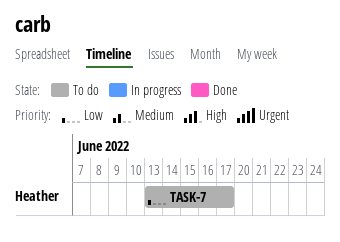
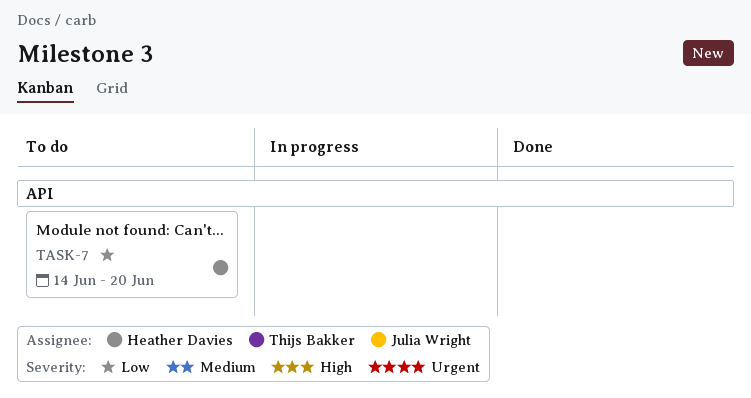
TASK-7, start: Jun 13 -> Jun 14
TASK-7, due: Jun 17 -> Jun 20

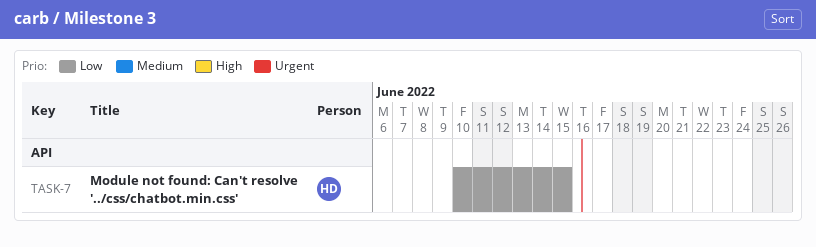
TASK-7, start: Jun 14 -> Jun 10
TASK-7, due: Jun 20 -> Jun 15

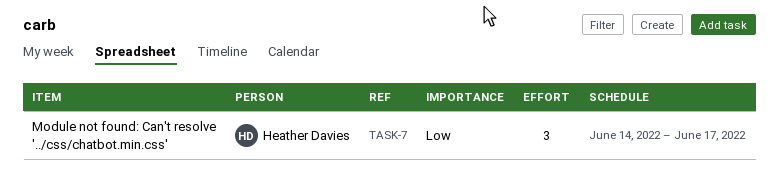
TASK-7, start: Jun 10 -> Jun 14
TASK-7, due: Jun 15 -> Jun 17

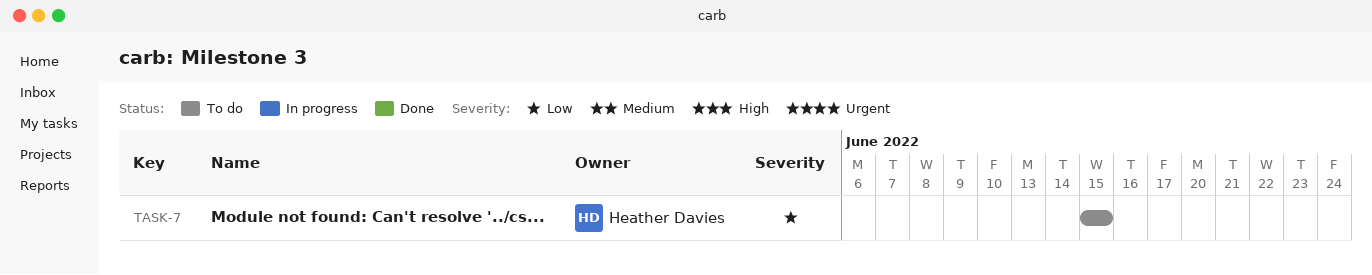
TASK-7, start: Jun 14 -> Jun 15
TASK-7, due: Jun 17 -> Jun 15

